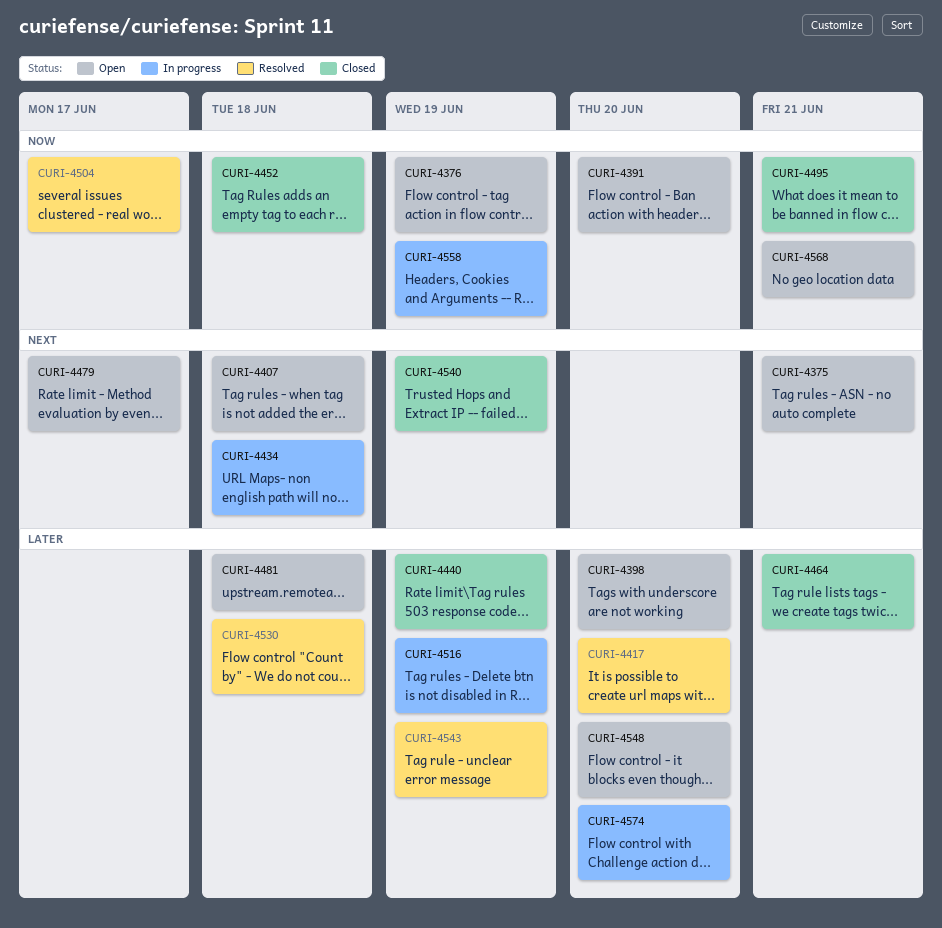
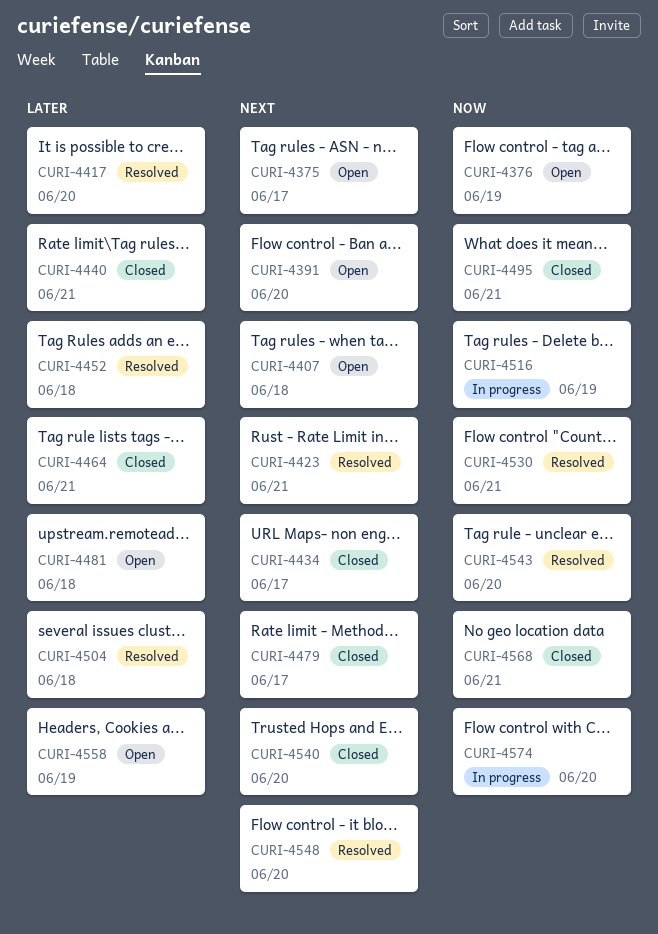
CURI-4375, due: Jun 21 -> Jun 17
CURI-4391, priority: Now -> Next
CURI-4398: present -> none
CURI-4423: none -> present
CURI-4434, status: In progress -> Closed
CURI-4434, due: Jun 18 -> Jun 17
CURI-4440, due: Jun 19 -> Jun 21
CURI-4452, status: Closed -> Resolved
CURI-4452, priority: Now -> Later
CURI-4479, status: Open -> Closed
CURI-4504, priority: Now -> Later
CURI-4504, due: Jun 17 -> Jun 18
CURI-4516, priority: Later -> Now
CURI-4530, priority: Later -> Now
CURI-4530, due: Jun 18 -> Jun 21
CURI-4540, due: Jun 19 -> Jun 20
CURI-4543, priority: Later -> Now
CURI-4543, due: Jun 19 -> Jun 20
CURI-4548, status: Open -> Resolved
CURI-4548, priority: Later -> Next
CURI-4558, status: In progress -> Open
CURI-4558, priority: Now -> Later
CURI-4568, status: Open -> Closed
CURI-4574, priority: Later -> Now

